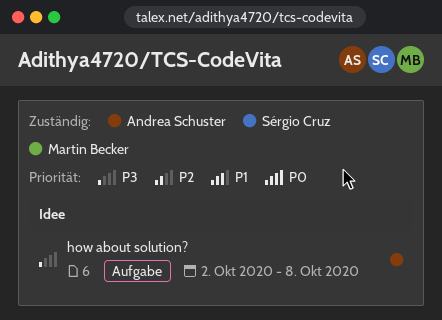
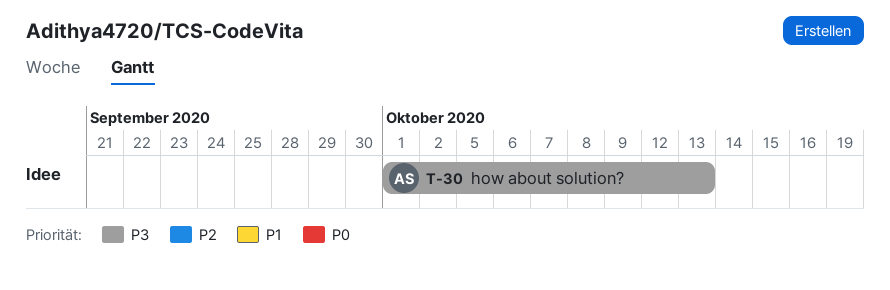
how about solution?, start: Oct 2 -> Oct 1
how about solution?, due: Oct 8 -> Oct 13

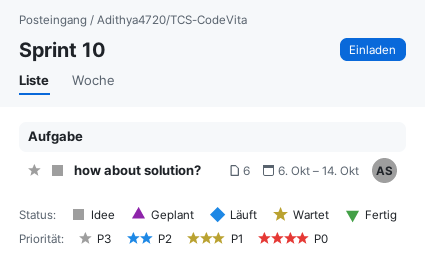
how about solution?, start: Oct 1 -> Oct 6
how about solution?, due: Oct 13 -> Oct 14

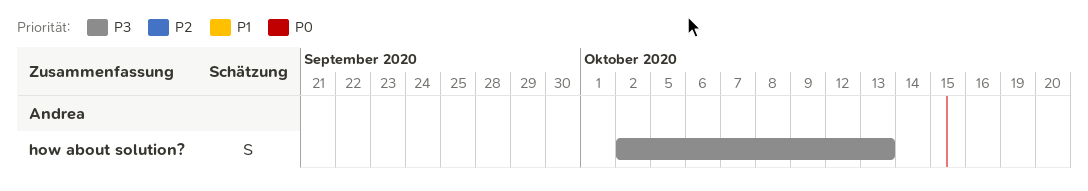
how about solution?, start: Oct 6 -> Oct 2
how about solution?, due: Oct 14 -> Oct 13

